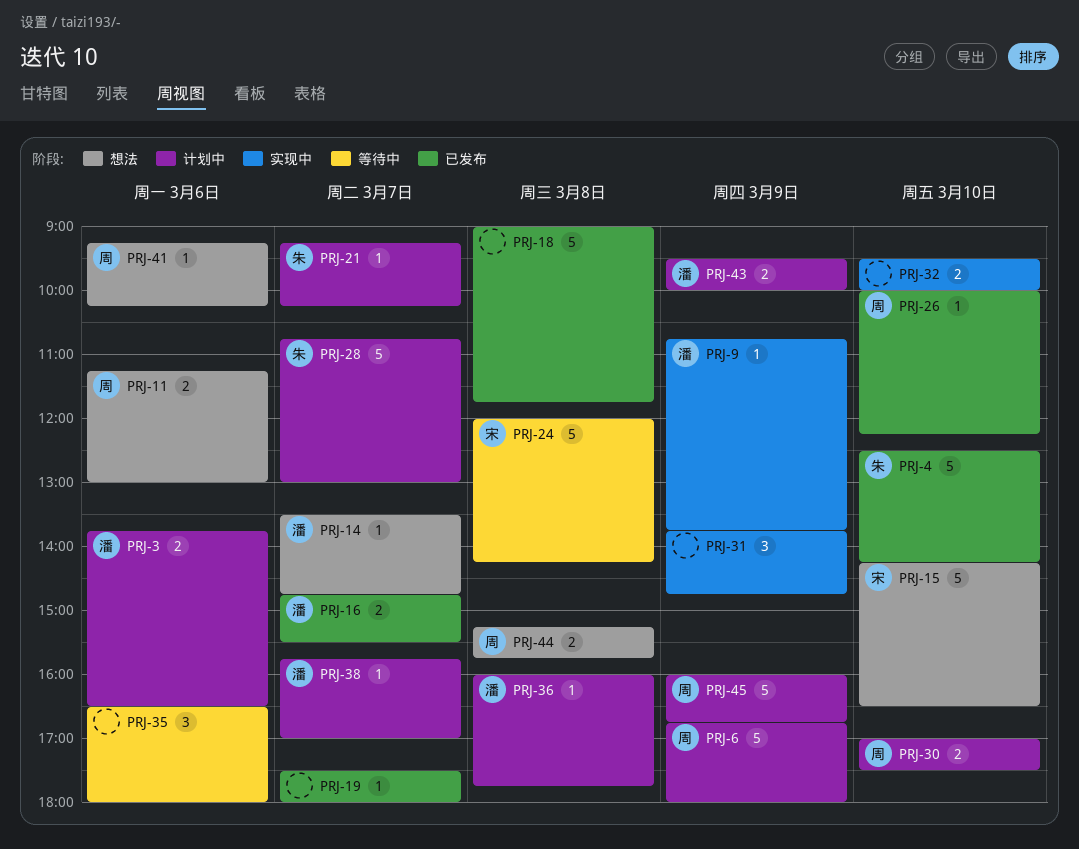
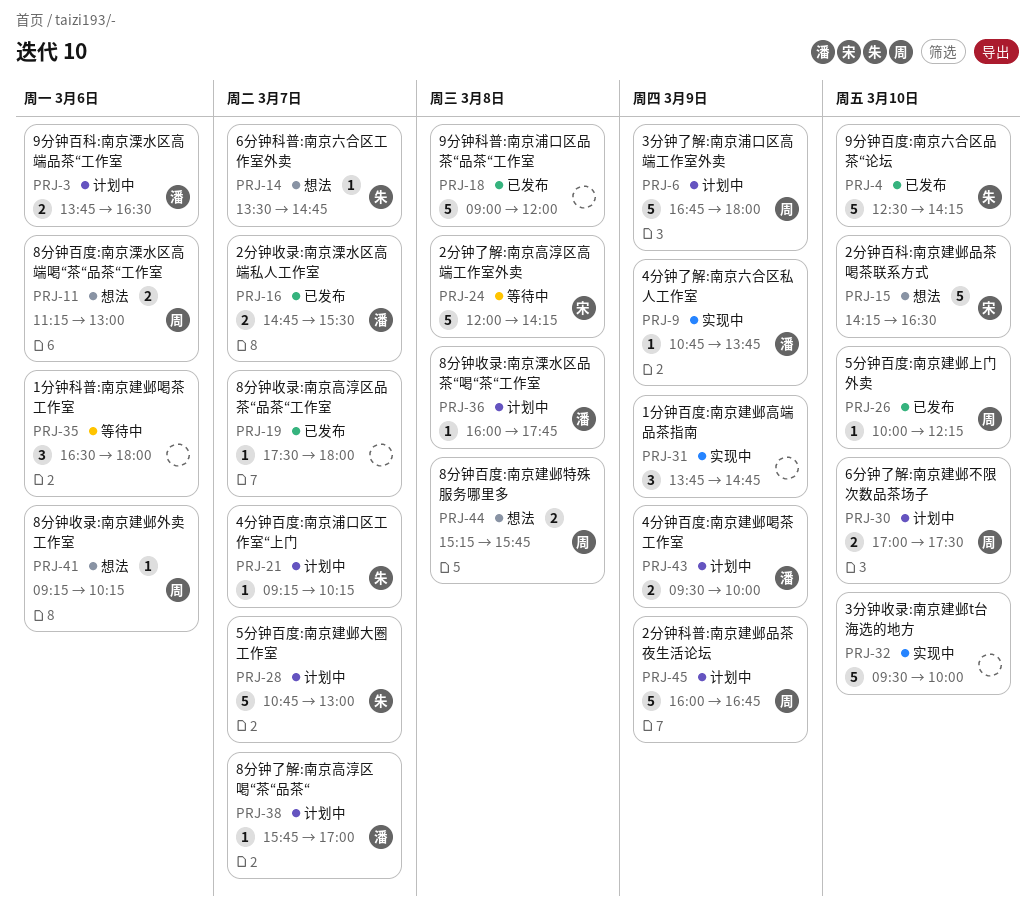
PRJ-14, owner: 潘 -> 朱
PRJ-18, ends: 11:45 -> 12:00
PRJ-32, estimate: 2 -> 5

